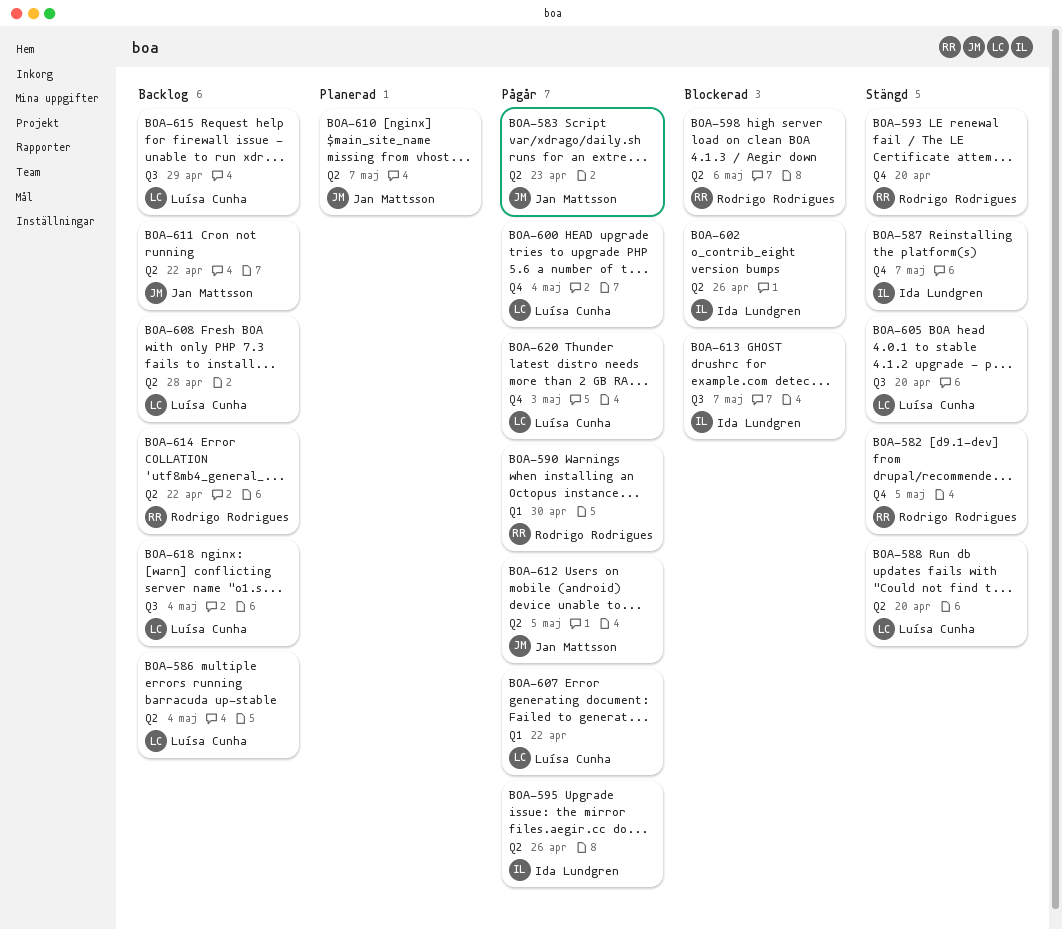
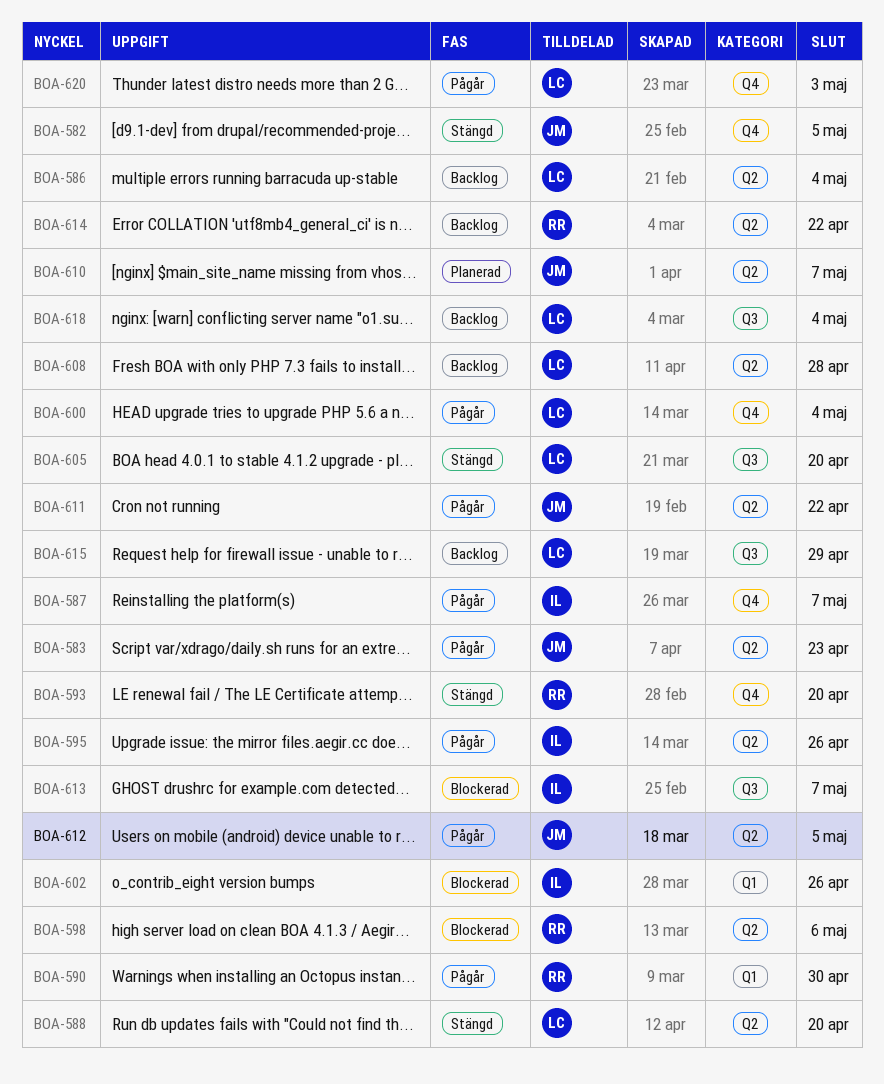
BOA-582, owner: Rodrigo Rodrigues -> Jan Mattsson
BOA-587, status: Stängd -> Pågår
BOA-602, label: Q2 -> Q1
BOA-607: present -> none
BOA-611, status: Backlog -> Pågår

